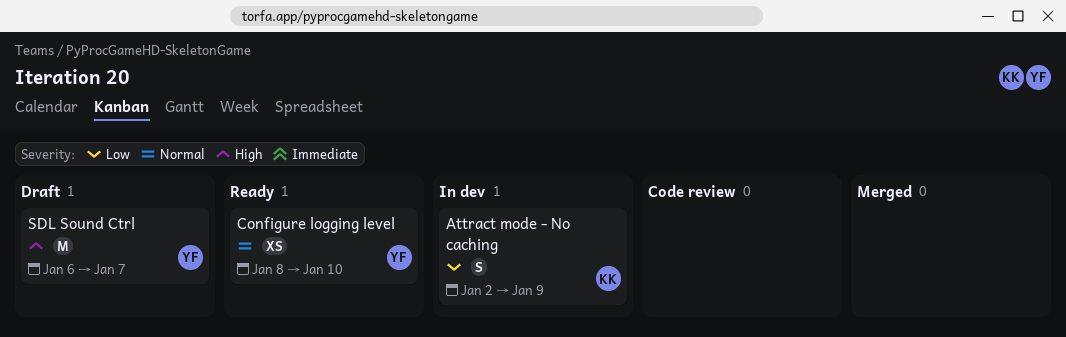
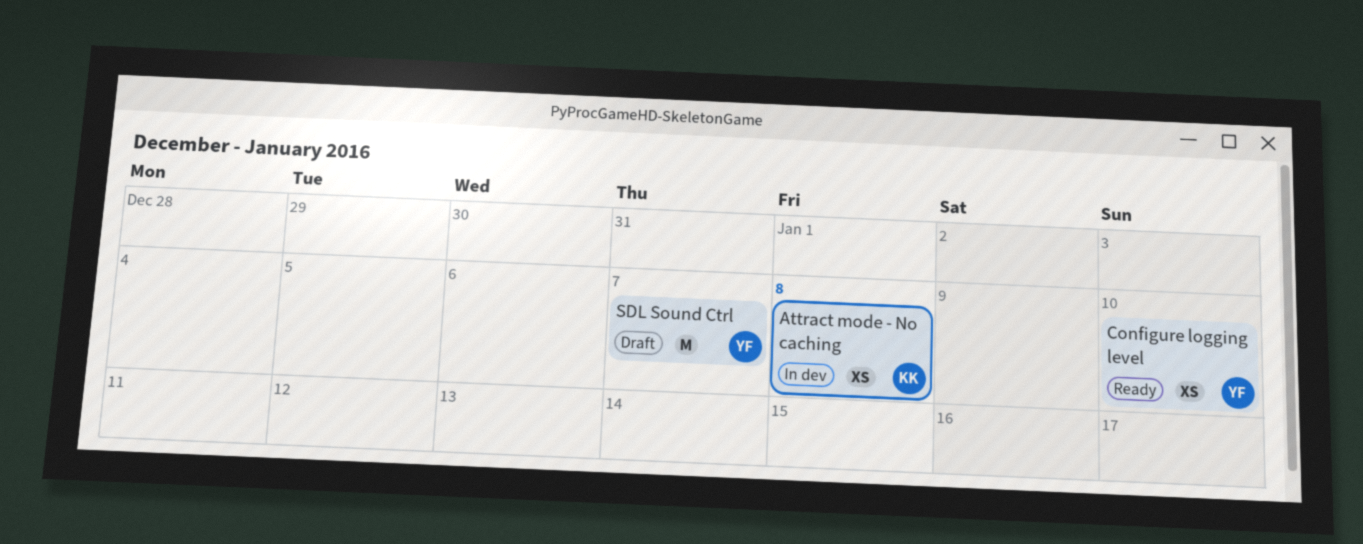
Attract mode - No caching, estimate: S -> XS
Attract mode - No caching, due: Jan 9 -> Jan 8

